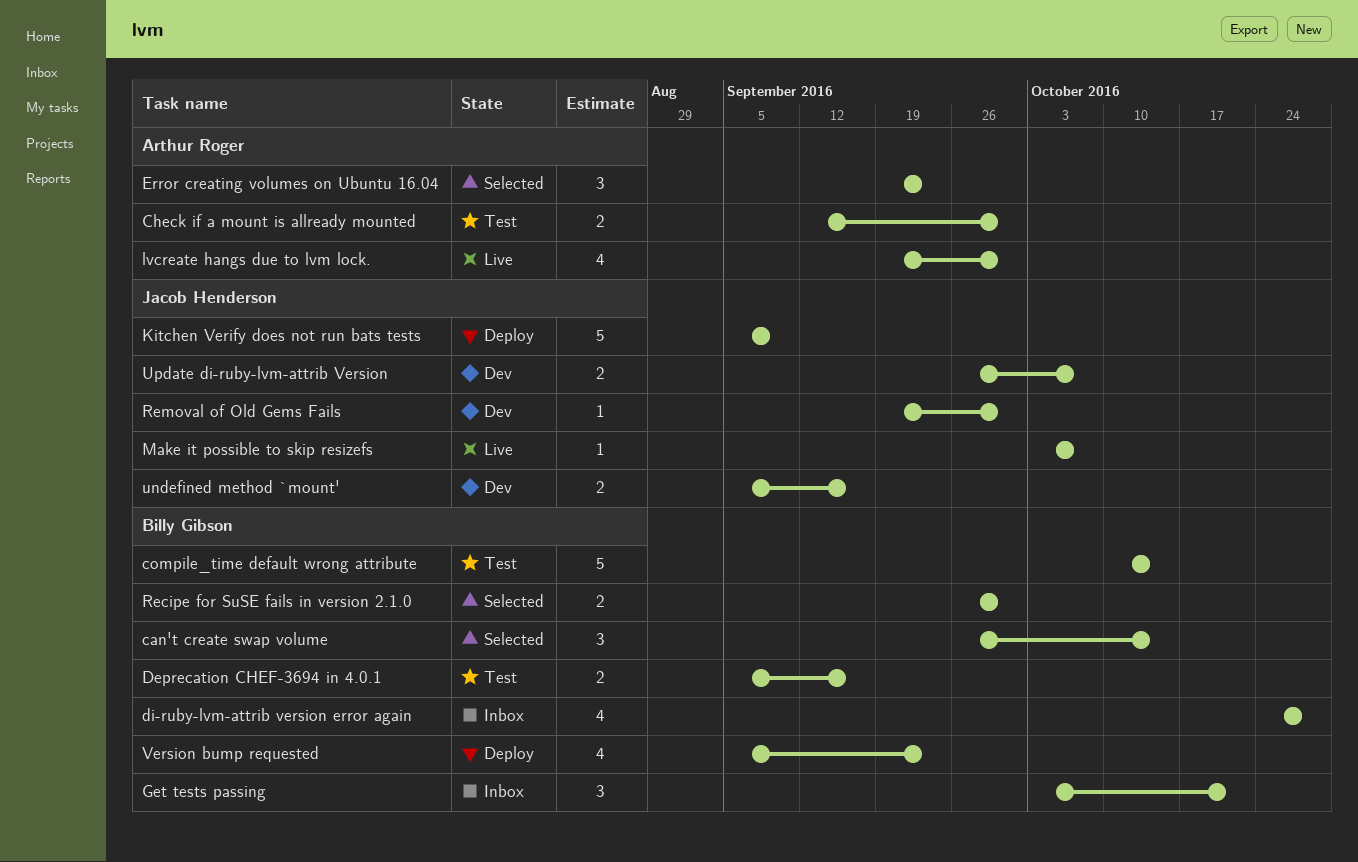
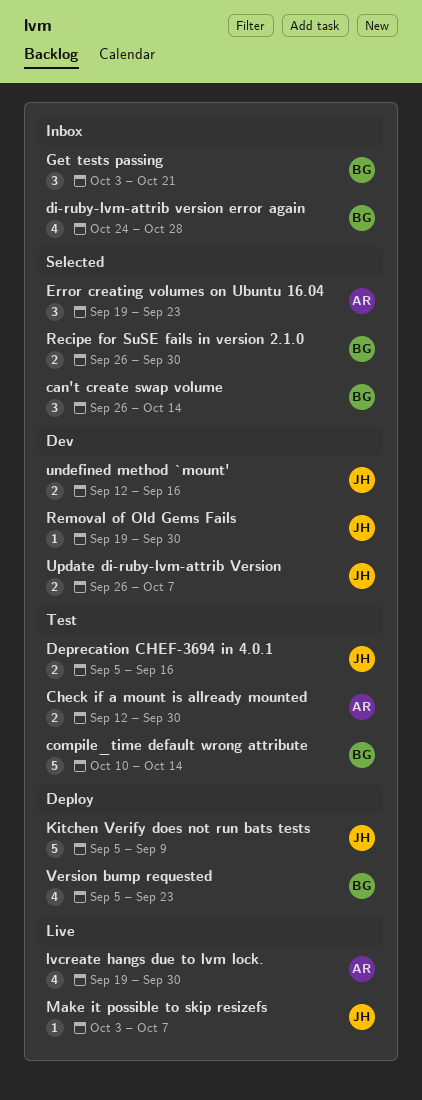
Deprecation CHEF-3694 in 4.0.1, owner: Billy Gibson -> Jacob Henderson
undefined method `mount', start: Sep 5 -> Sep 12

